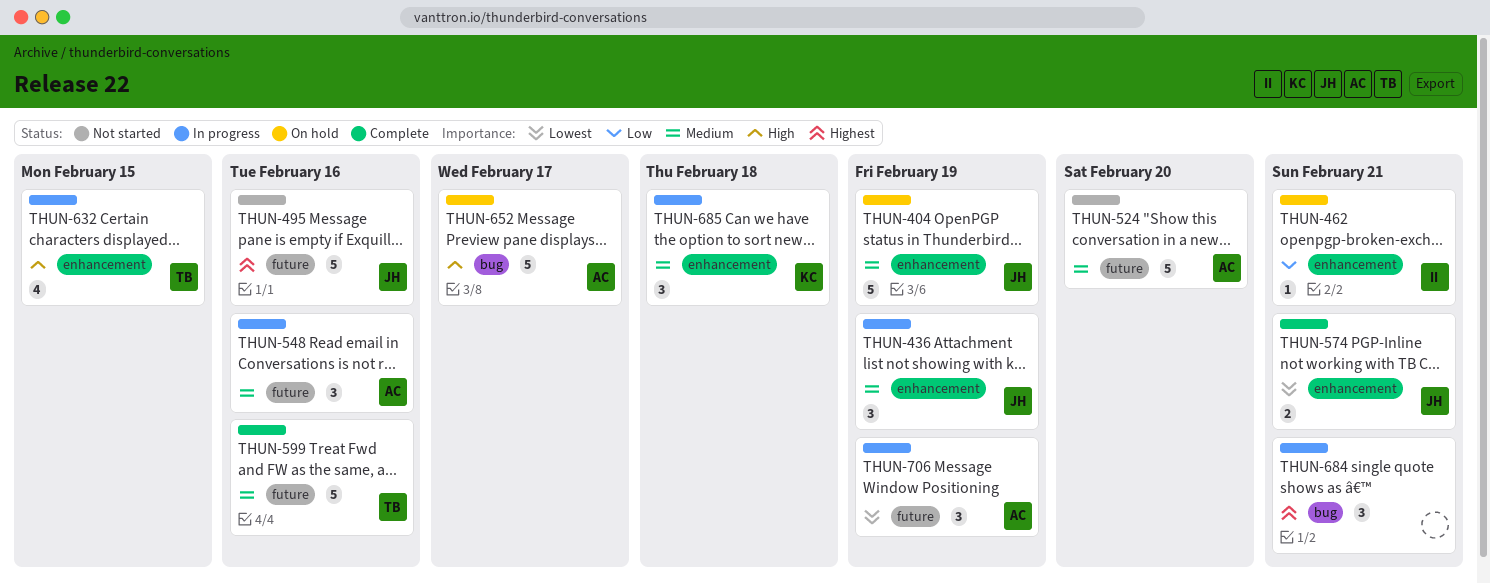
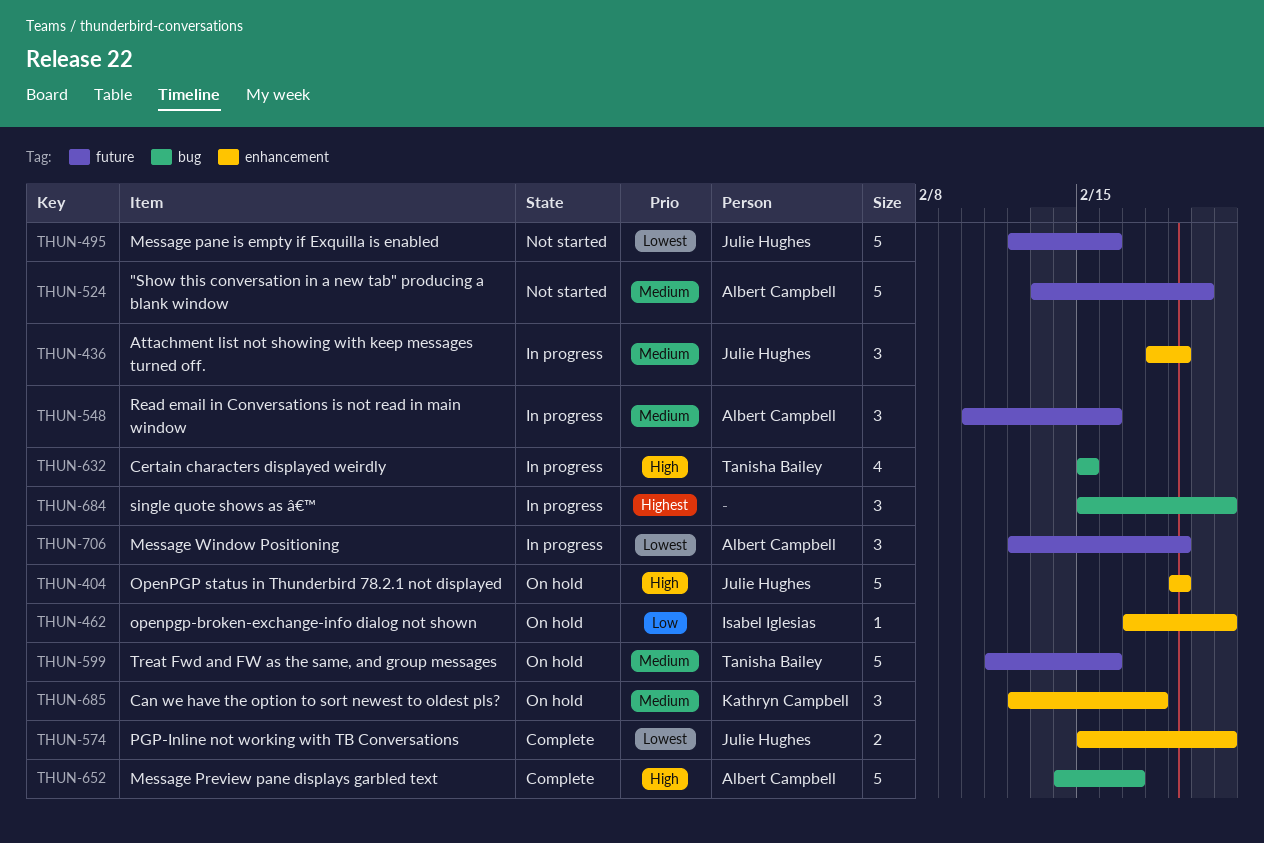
THUN-404, priority: Medium -> High
THUN-495, priority: Highest -> Lowest
THUN-599, status: Complete -> On hold
THUN-632, label: enhancement -> bug
THUN-652, status: On hold -> Complete
THUN-685, status: In progress -> On hold

